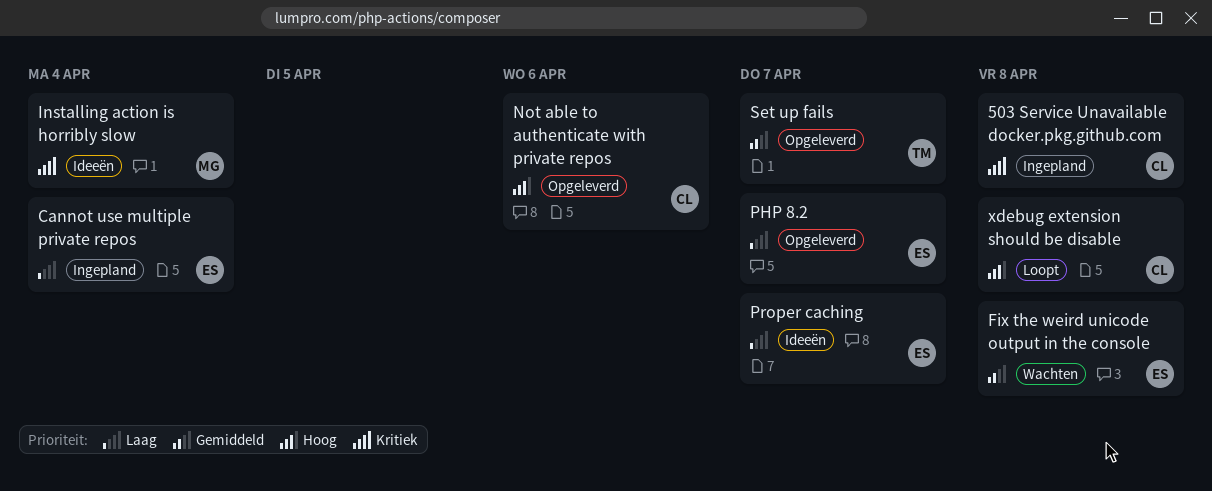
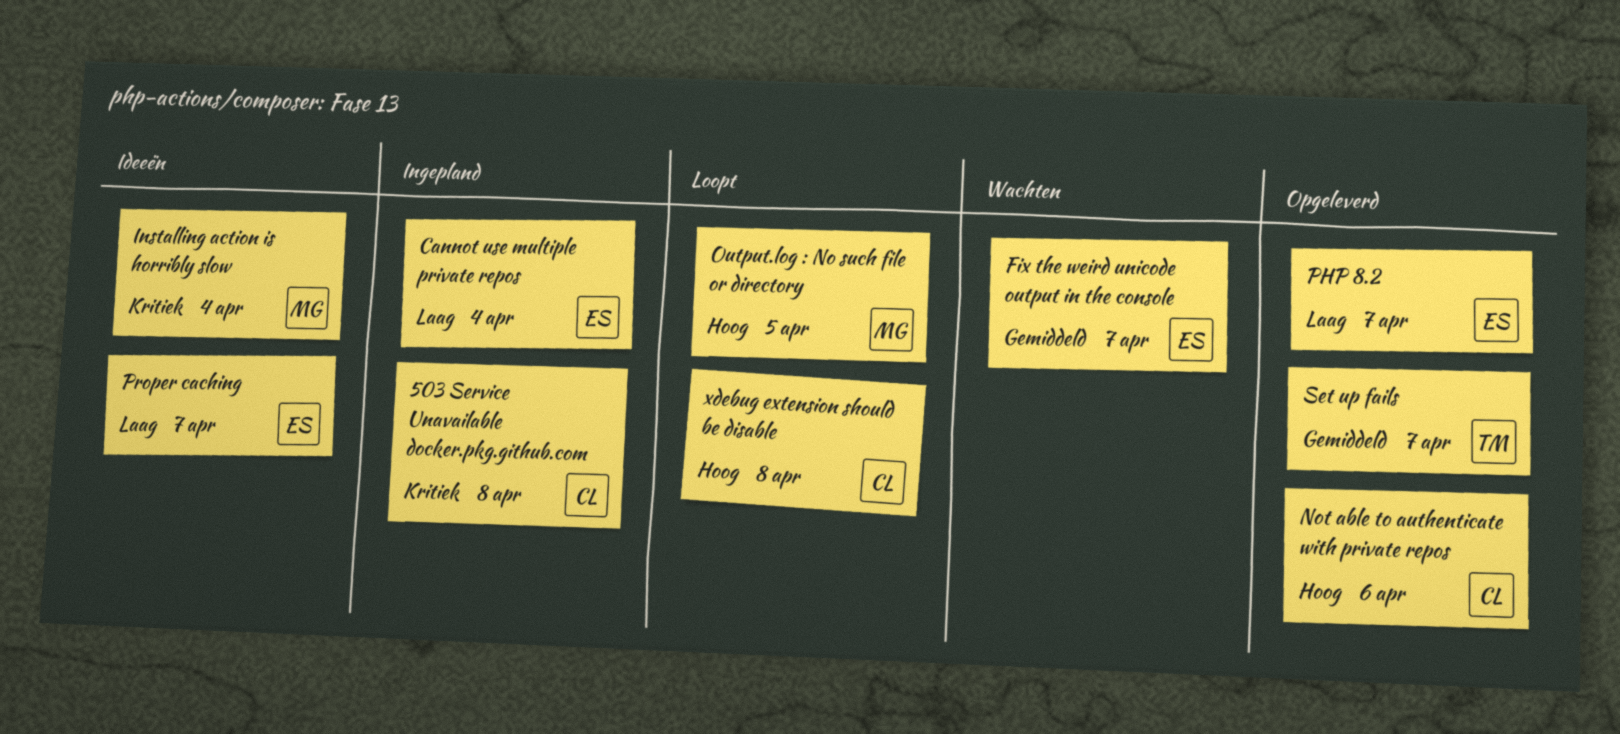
Fix the weird unicode output in the console, due: Apr 8 -> Apr 7
Output.log : No such file or directory: none -> present

